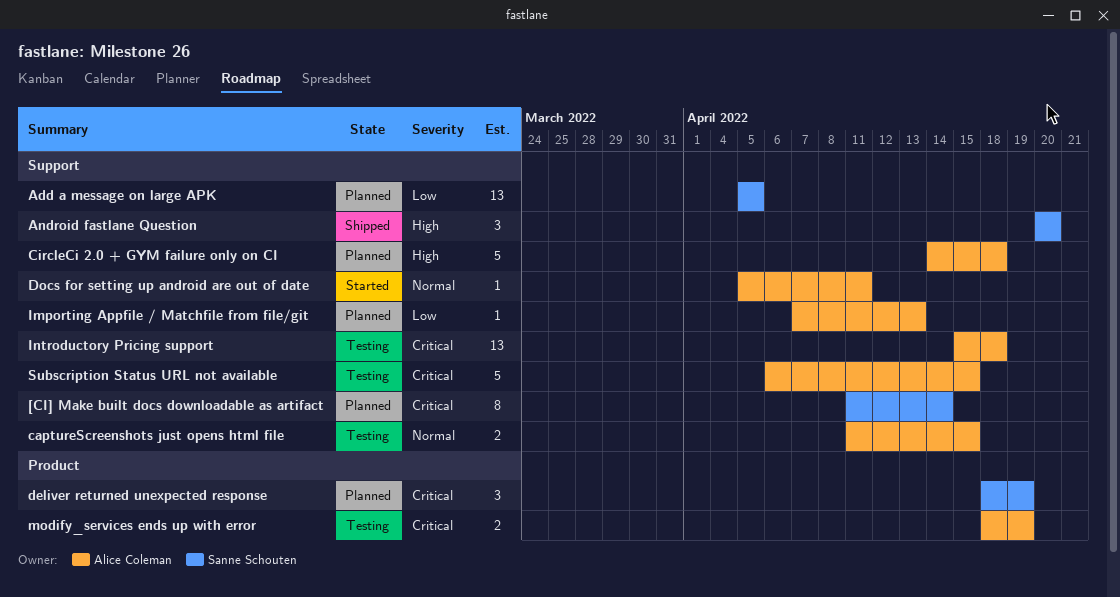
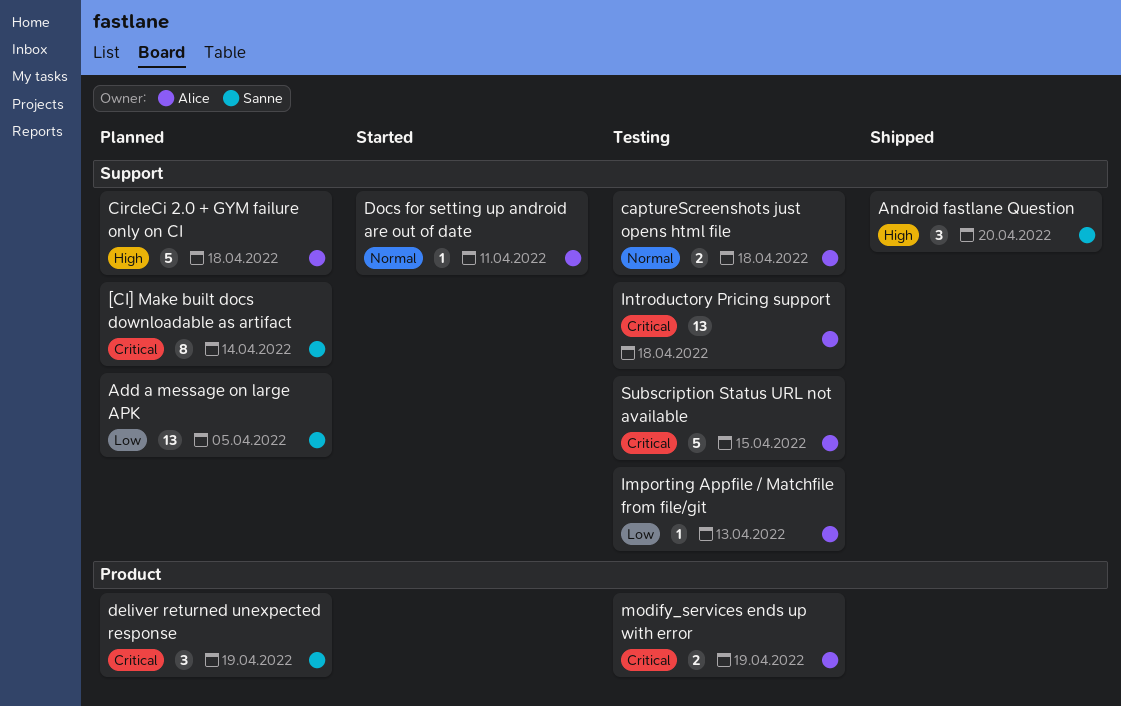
captureScreenshots just opens html file, due: Apr 15 -> Apr 18
Importing Appfile / Matchfile from file/git, status: Planned -> Testing

